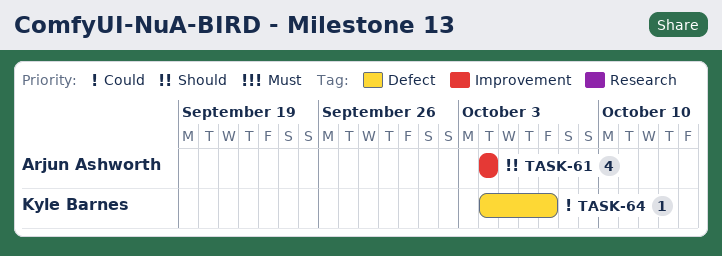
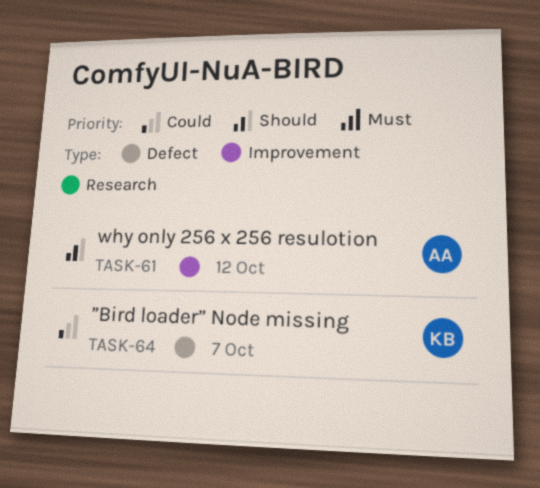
TASK-61, due: Oct 4 -> Oct 12

